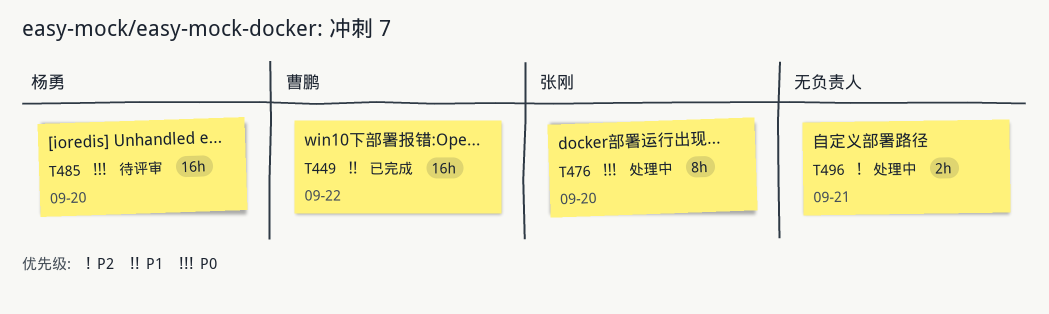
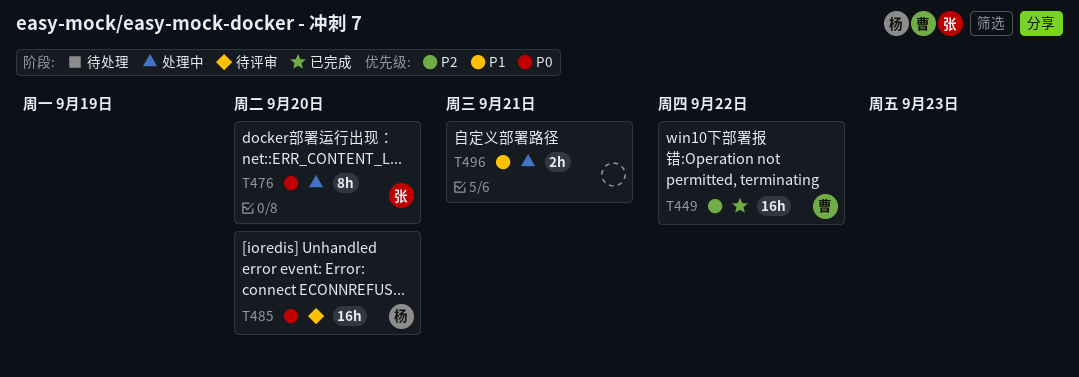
T449, priority: P1 -> P2
T496, priority: P2 -> P1

